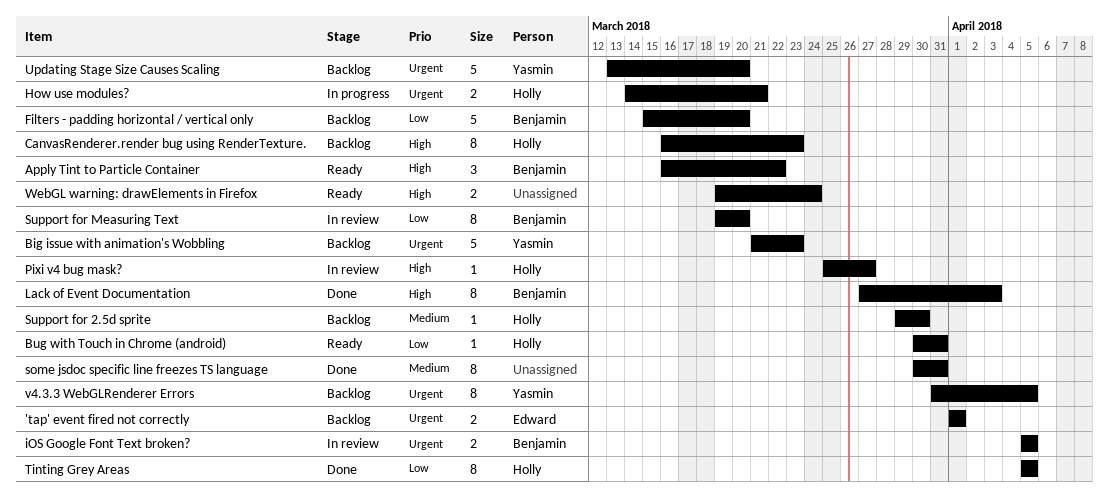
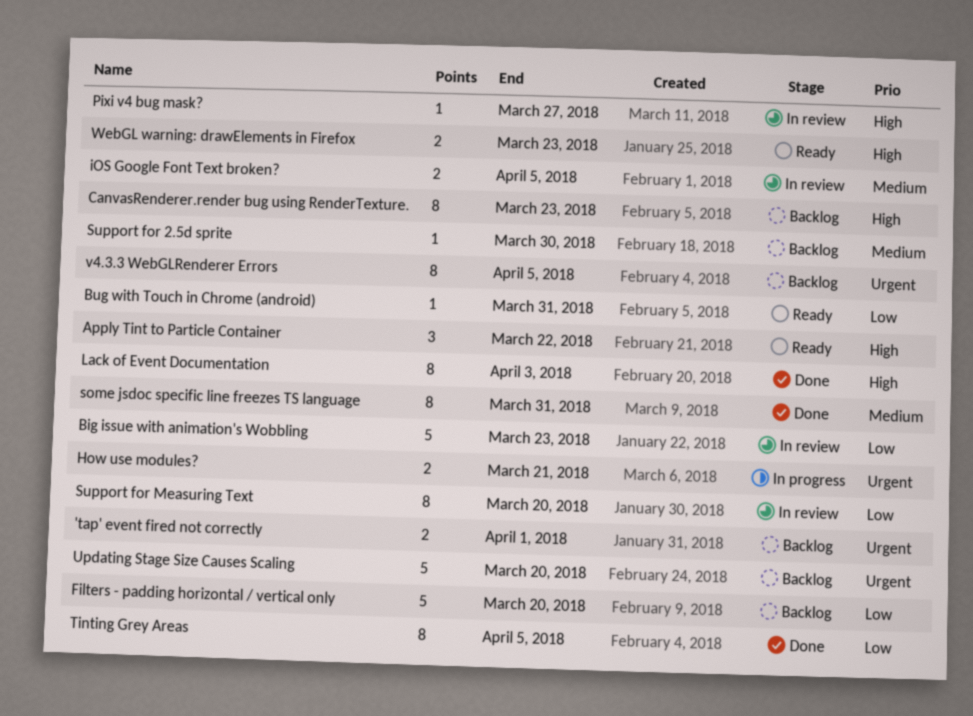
Big issue with animation's Wobbling, status: Backlog -> In review
Big issue with animation's Wobbling, priority: Urgent -> Low
iOS Google Font Text broken?, priority: Urgent -> Medium
WebGL warning: drawElements in Firefox, due: Mar 24 -> Mar 23

